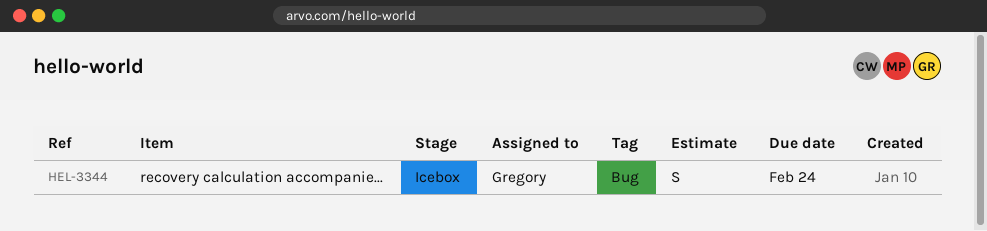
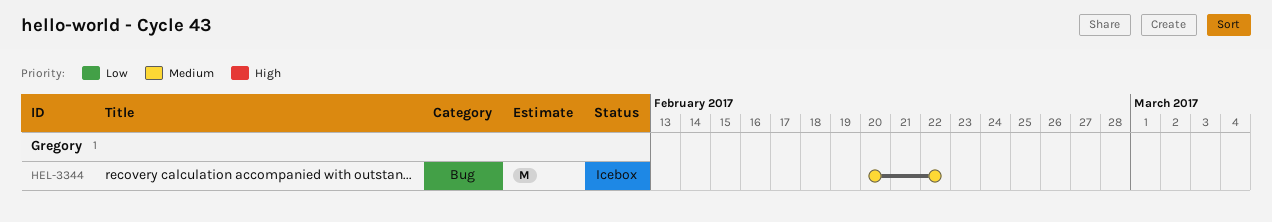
HEL-3344, estimate: S -> M
HEL-3344, due: Feb 24 -> Feb 22

